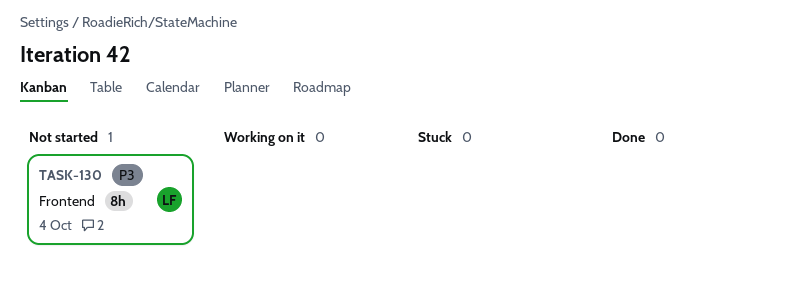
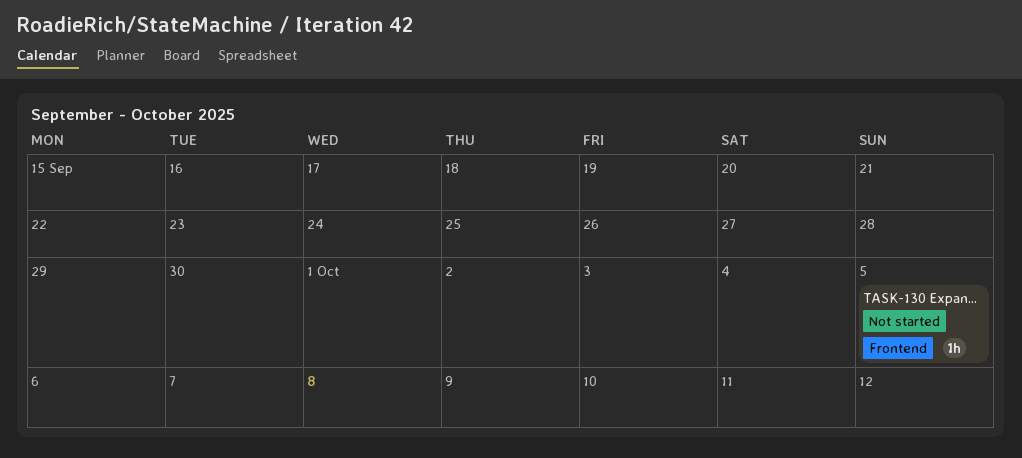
TASK-130, estimate: 8h -> 1h
TASK-130, due: Oct 4 -> Oct 5

